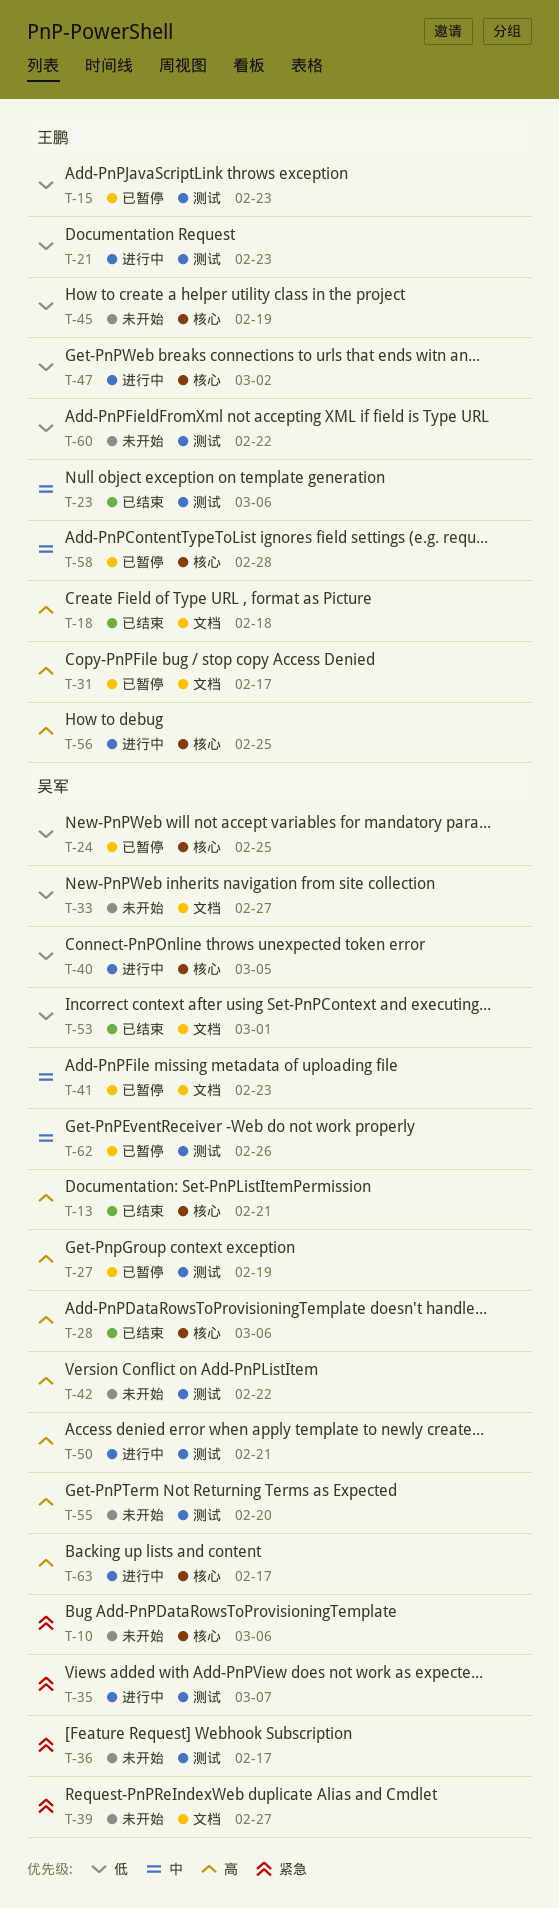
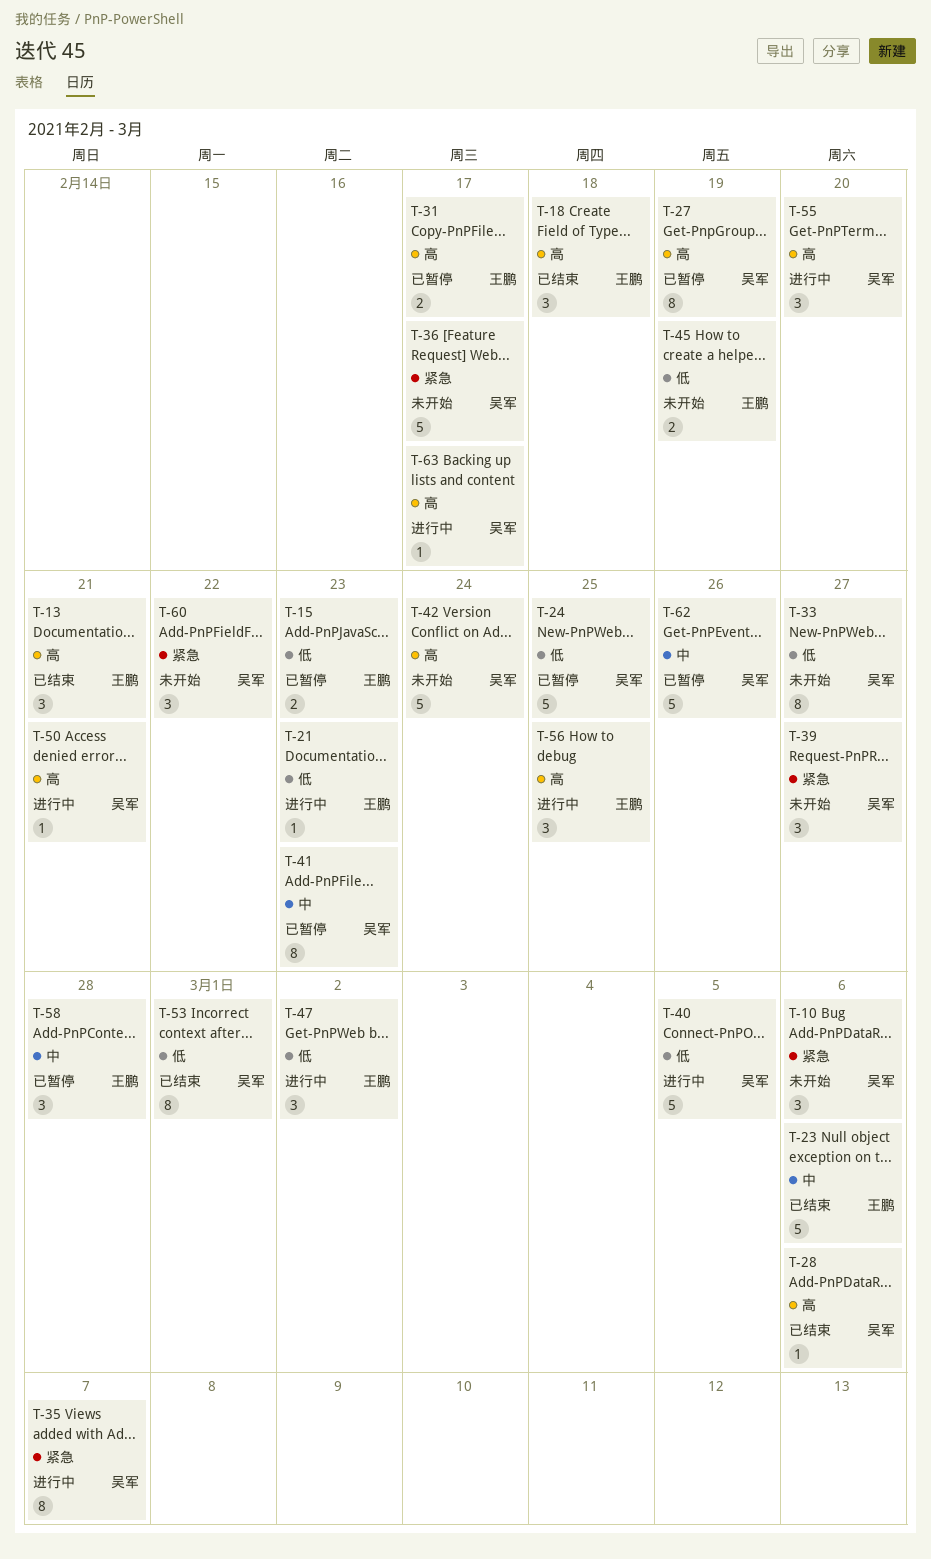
T-13, owner: 吴军 -> 王鹏
T-42, due: Feb 22 -> Feb 24
T-55, status: 未开始 -> 进行中
T-60, owner: 王鹏 -> 吴军
T-60, priority: 低 -> 紧急

